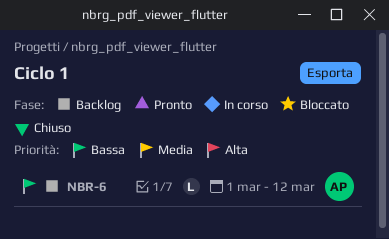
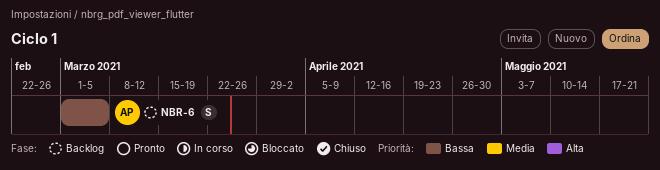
NBR-6, estimate: L -> S
NBR-6, due: Mar 12 -> Mar 5

